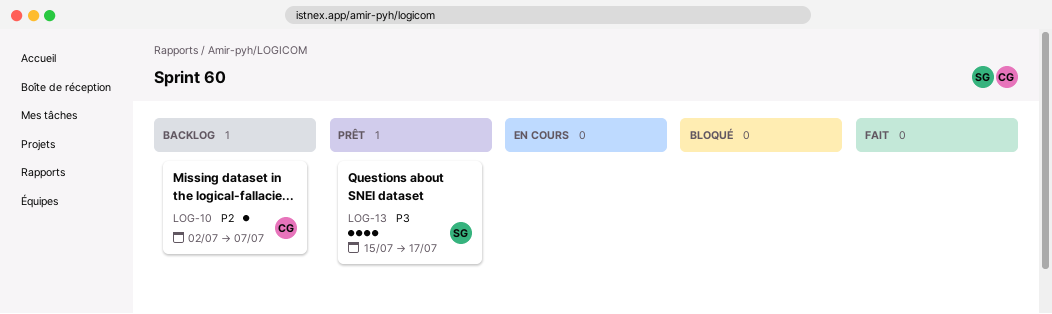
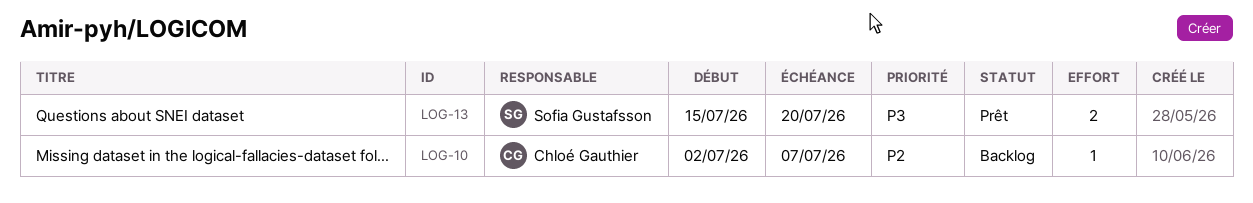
LOG-13, estimate: 4 -> 2
LOG-13, due: Jul 17 -> Jul 20

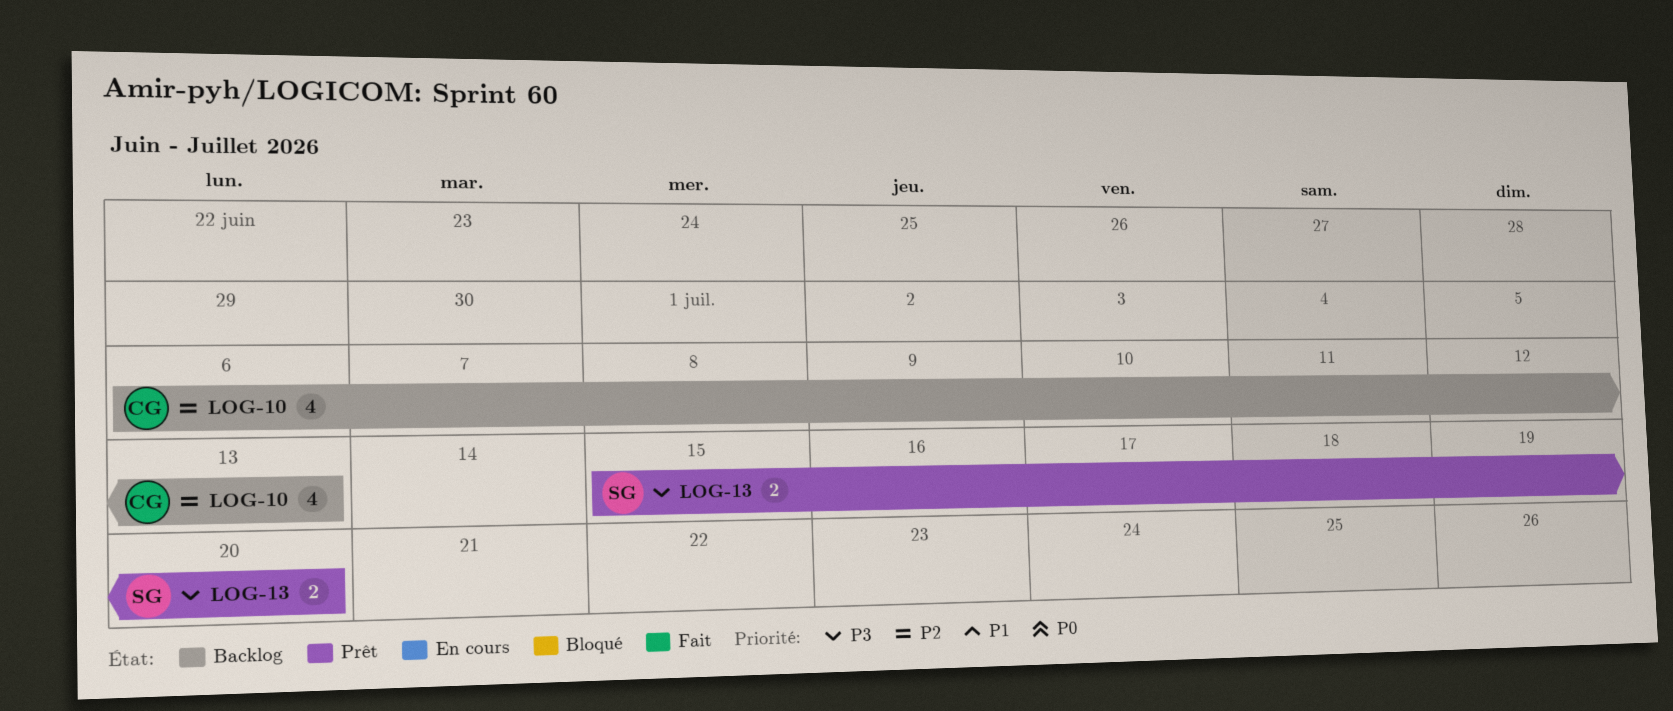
LOG-10, estimate: 1 -> 4
LOG-10, start: Jul 2 -> Jul 6
LOG-10, due: Jul 7 -> Jul 13

